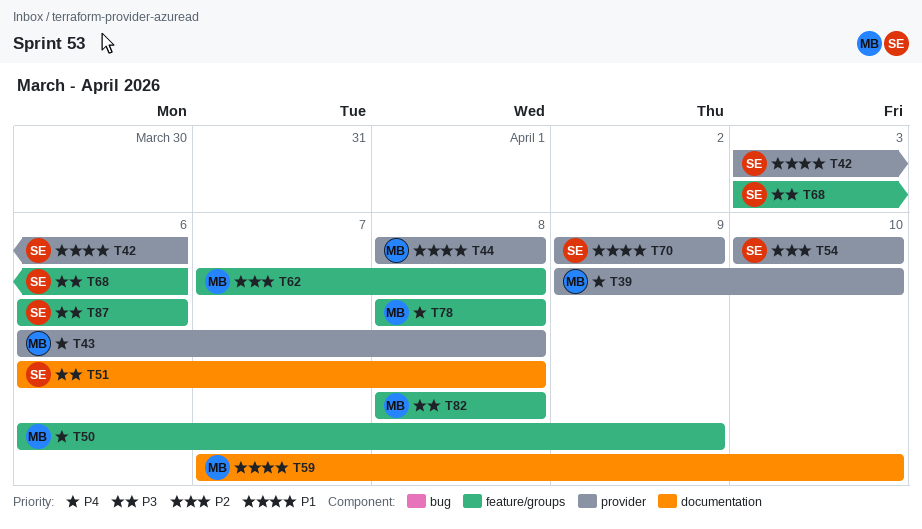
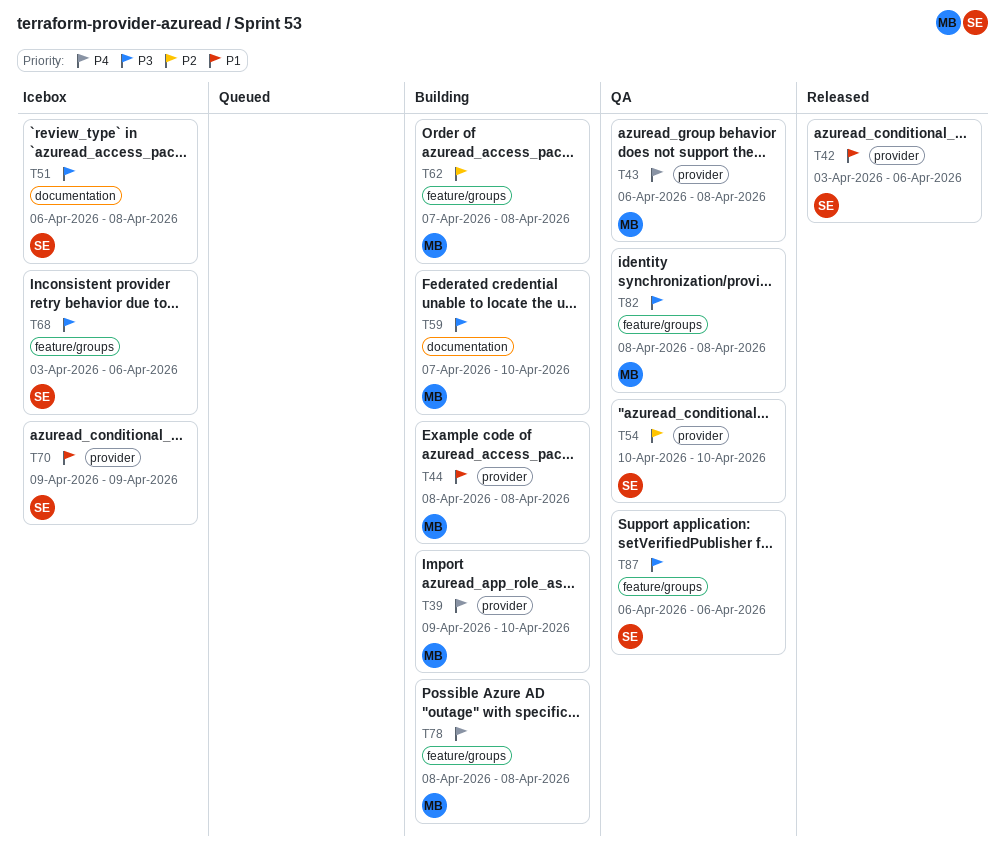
T50: present -> none
T59, priority: P1 -> P3

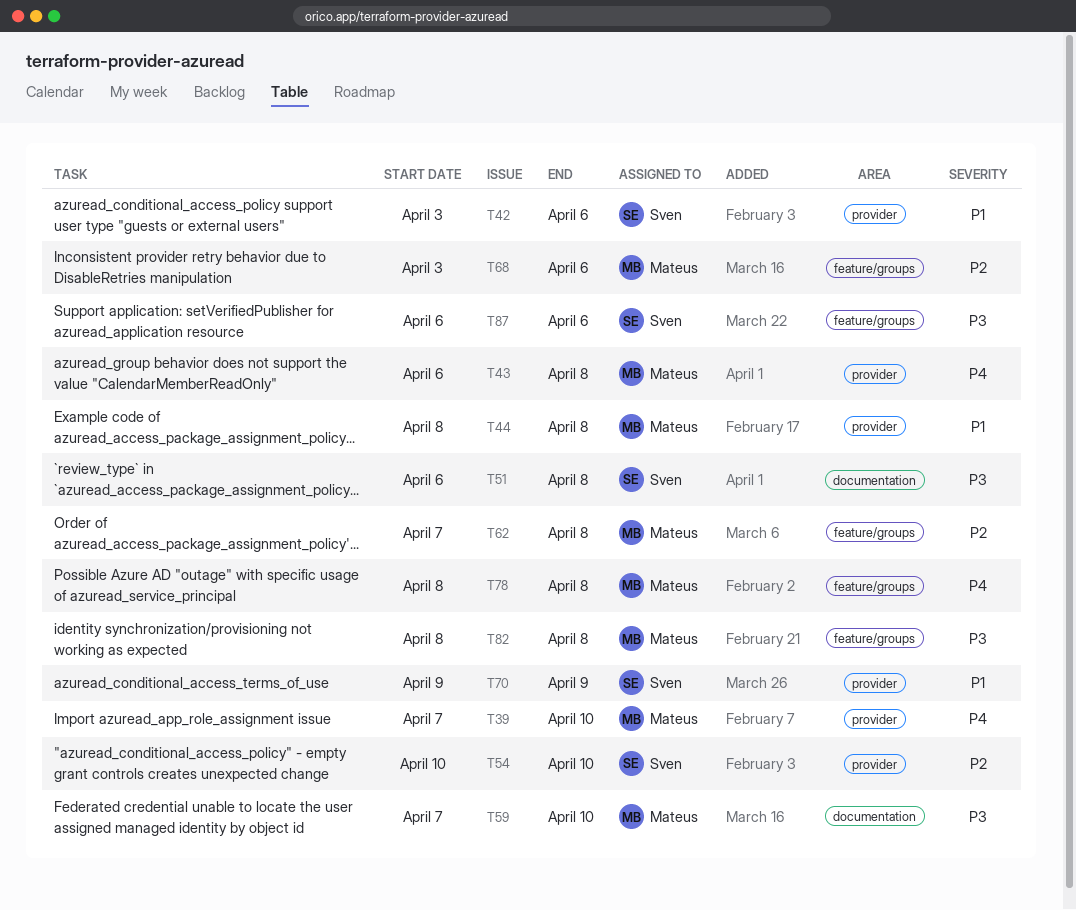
T39, start: Apr 9 -> Apr 7
T68, owner: Sven -> Mateus
T68, priority: P3 -> P2

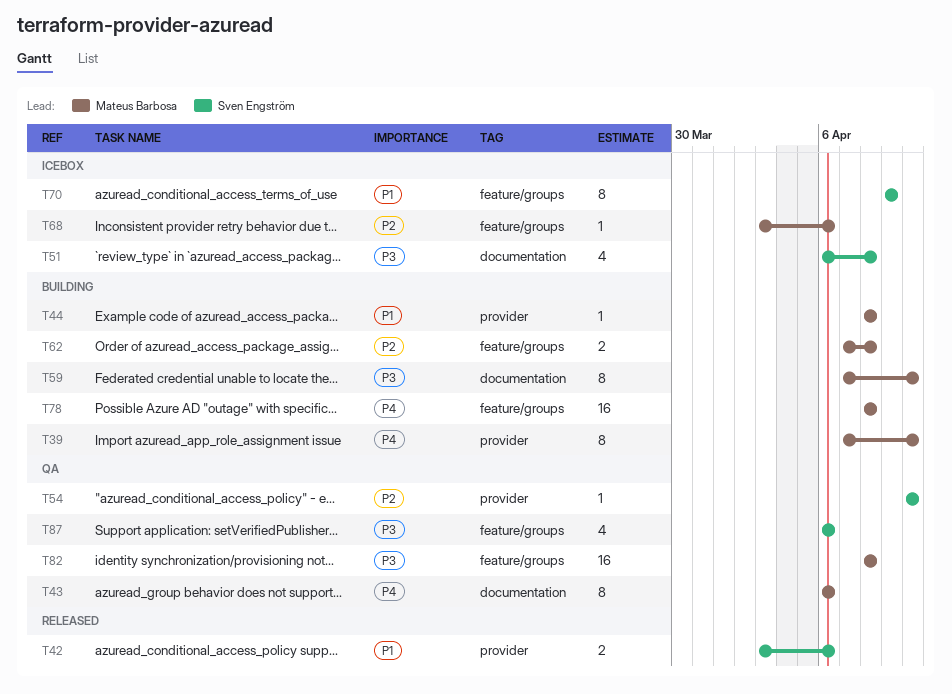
T43, label: provider -> documentation
T43, due: Apr 8 -> Apr 6
T70, label: provider -> feature/groups

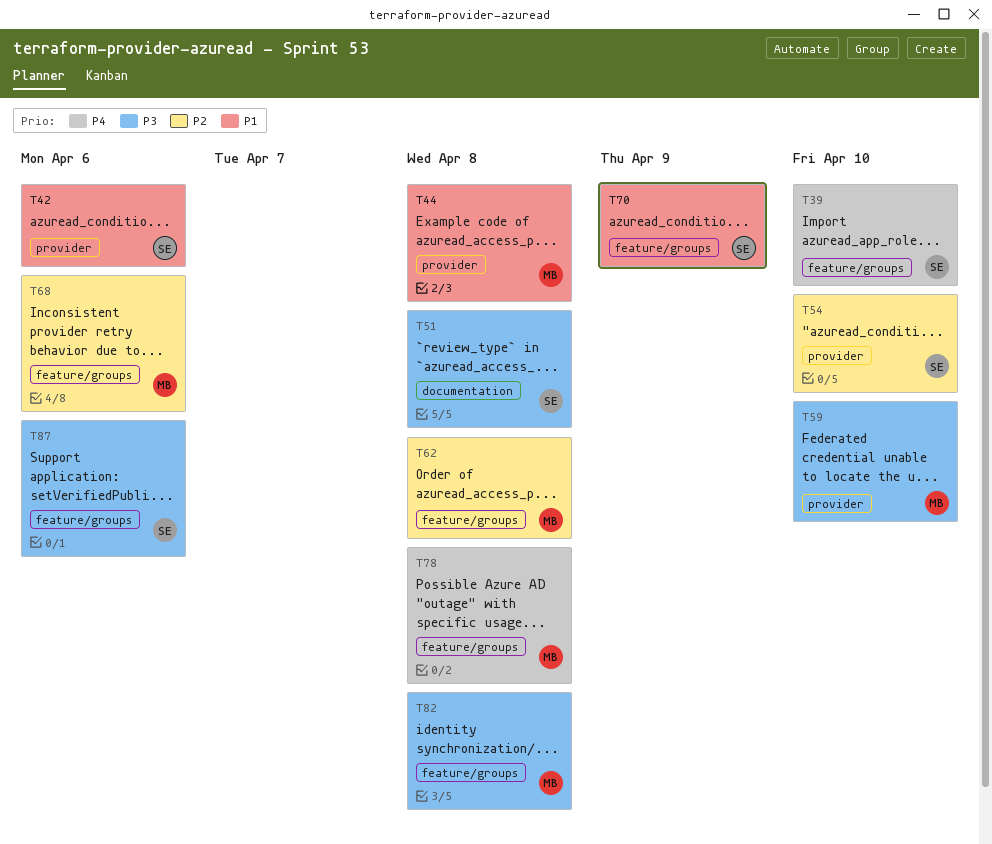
T39, owner: Mateus Barbosa -> Sven Engström
T39, label: provider -> feature/groups
T43: present -> none
T59, label: documentation -> provider

